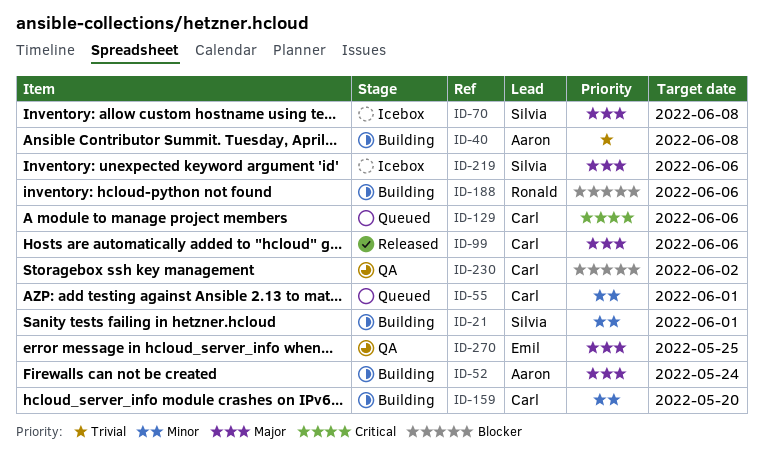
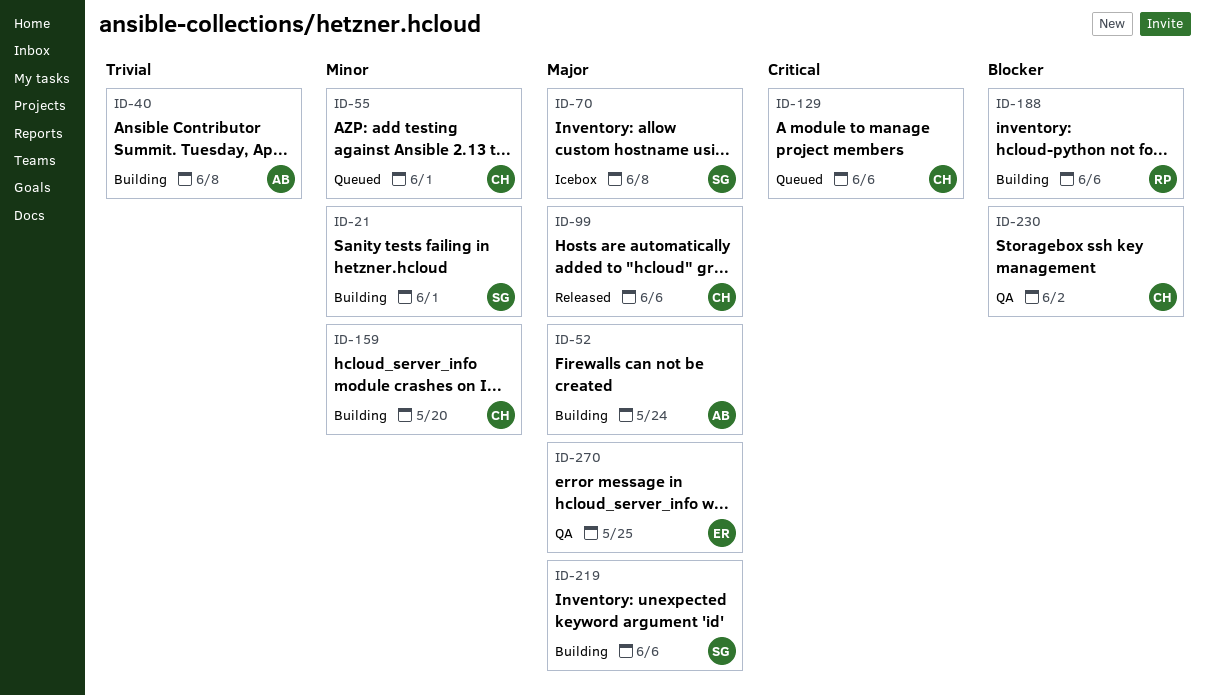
ID-219, status: Icebox -> Building

